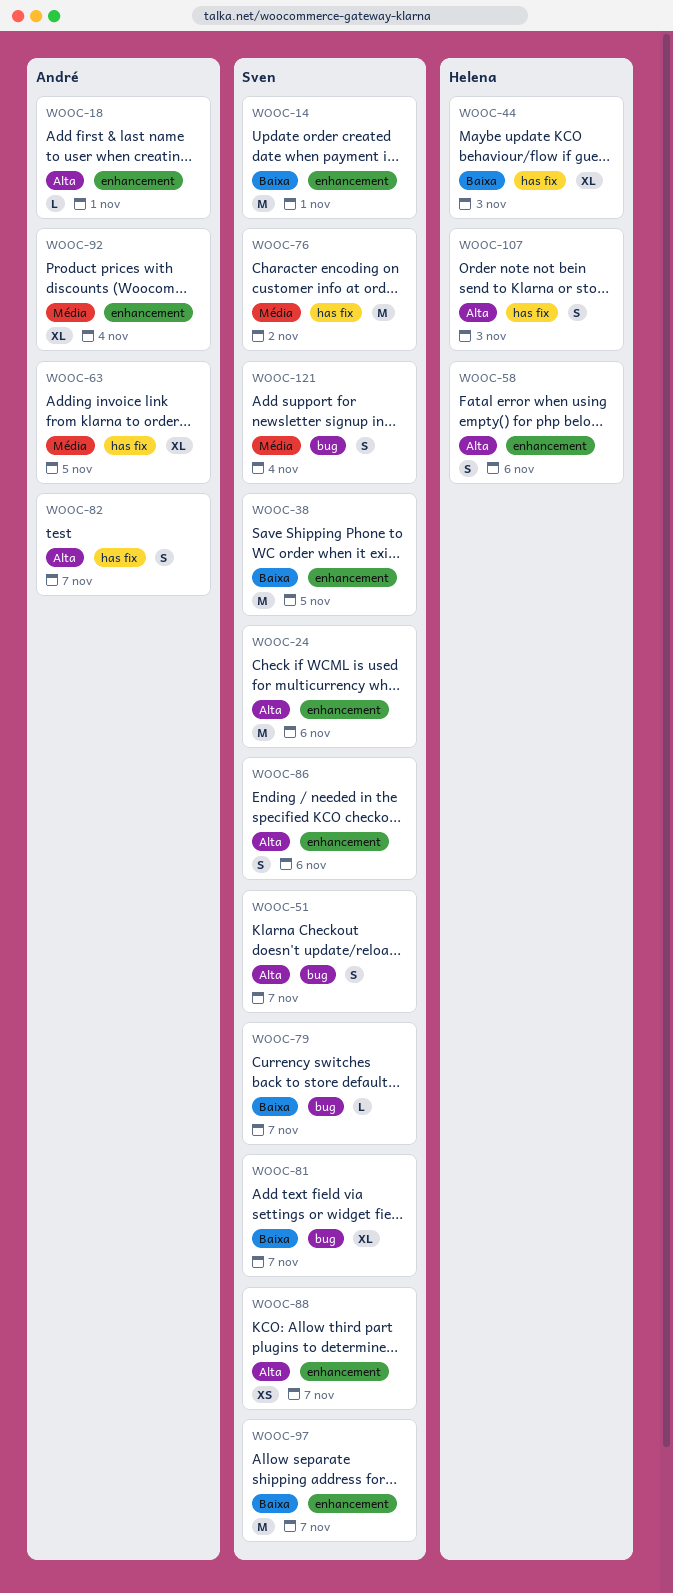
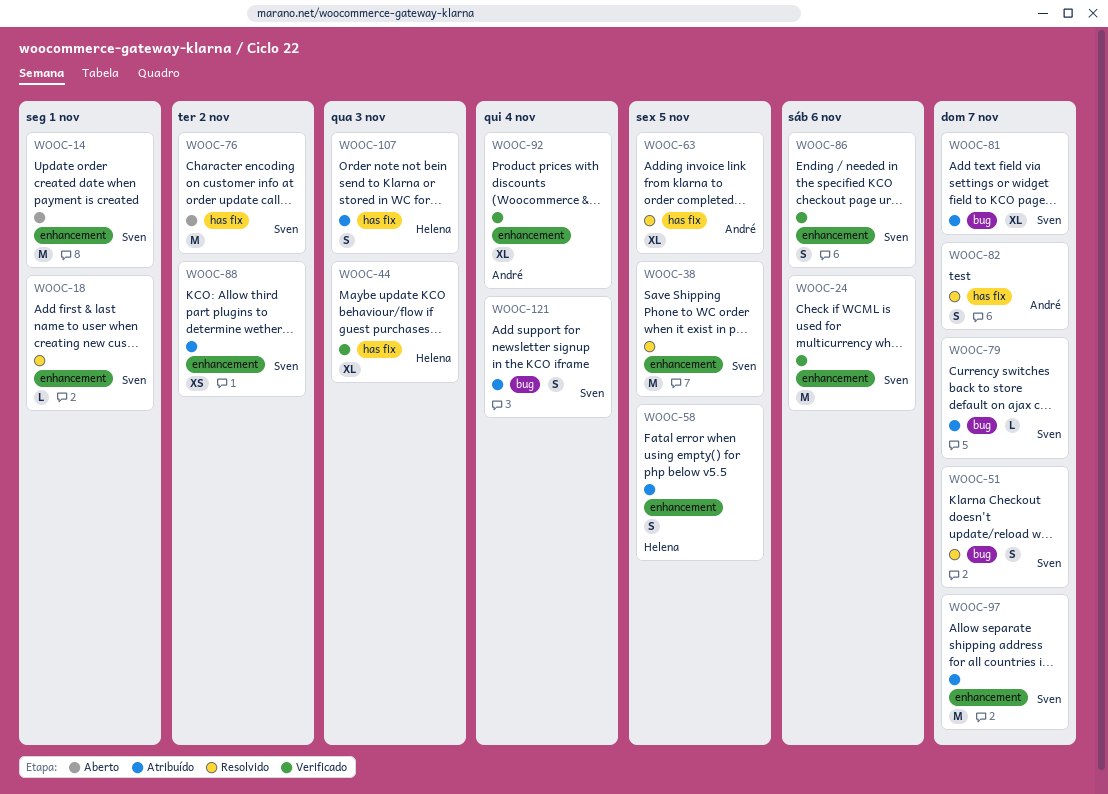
WOOC-18, owner: André -> Sven
WOOC-58, due: Nov 6 -> Nov 5
WOOC-88, due: Nov 7 -> Nov 2

